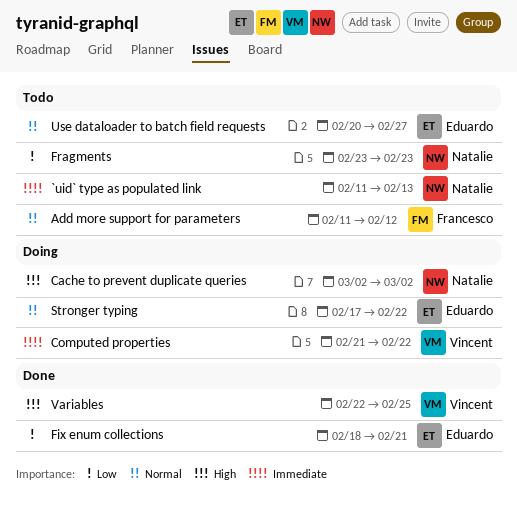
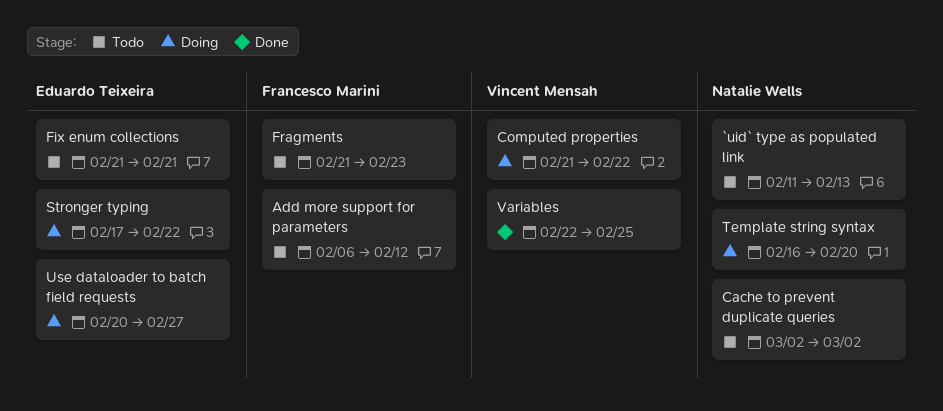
Add more support for parameters, start: Feb 11 -> Feb 6
Cache to prevent duplicate queries, status: Doing -> Todo
Fix enum collections, status: Done -> Todo
Fix enum collections, start: Feb 18 -> Feb 21
Fragments, owner: Natalie Wells -> Francesco Marini
Fragments, start: Feb 23 -> Feb 21
Template string syntax: none -> present
Use dataloader to batch field requests, status: Todo -> Doing

